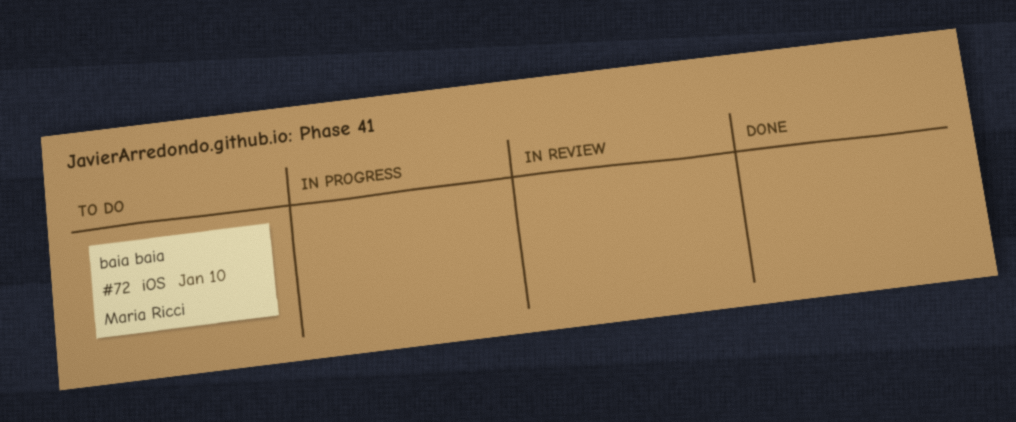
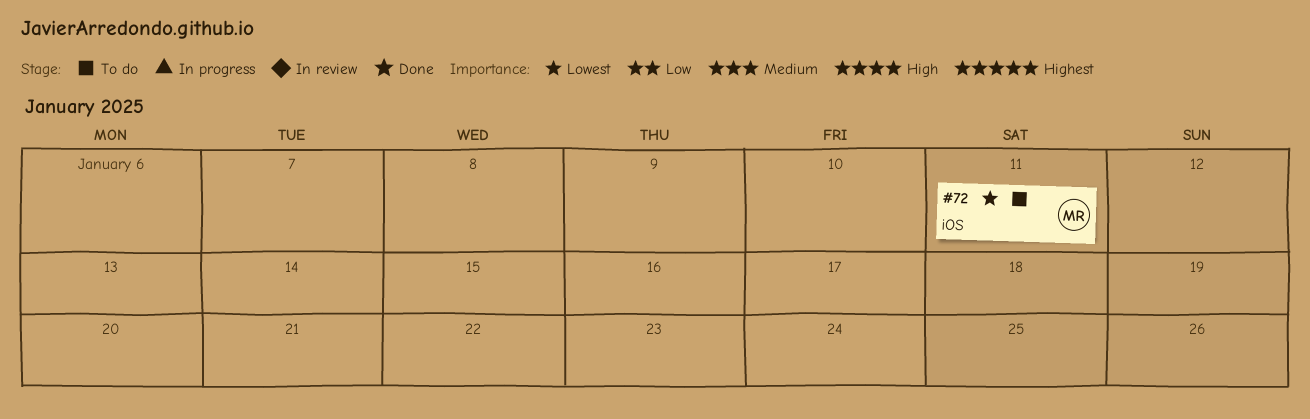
#72, due: Jan 10 -> Jan 11

